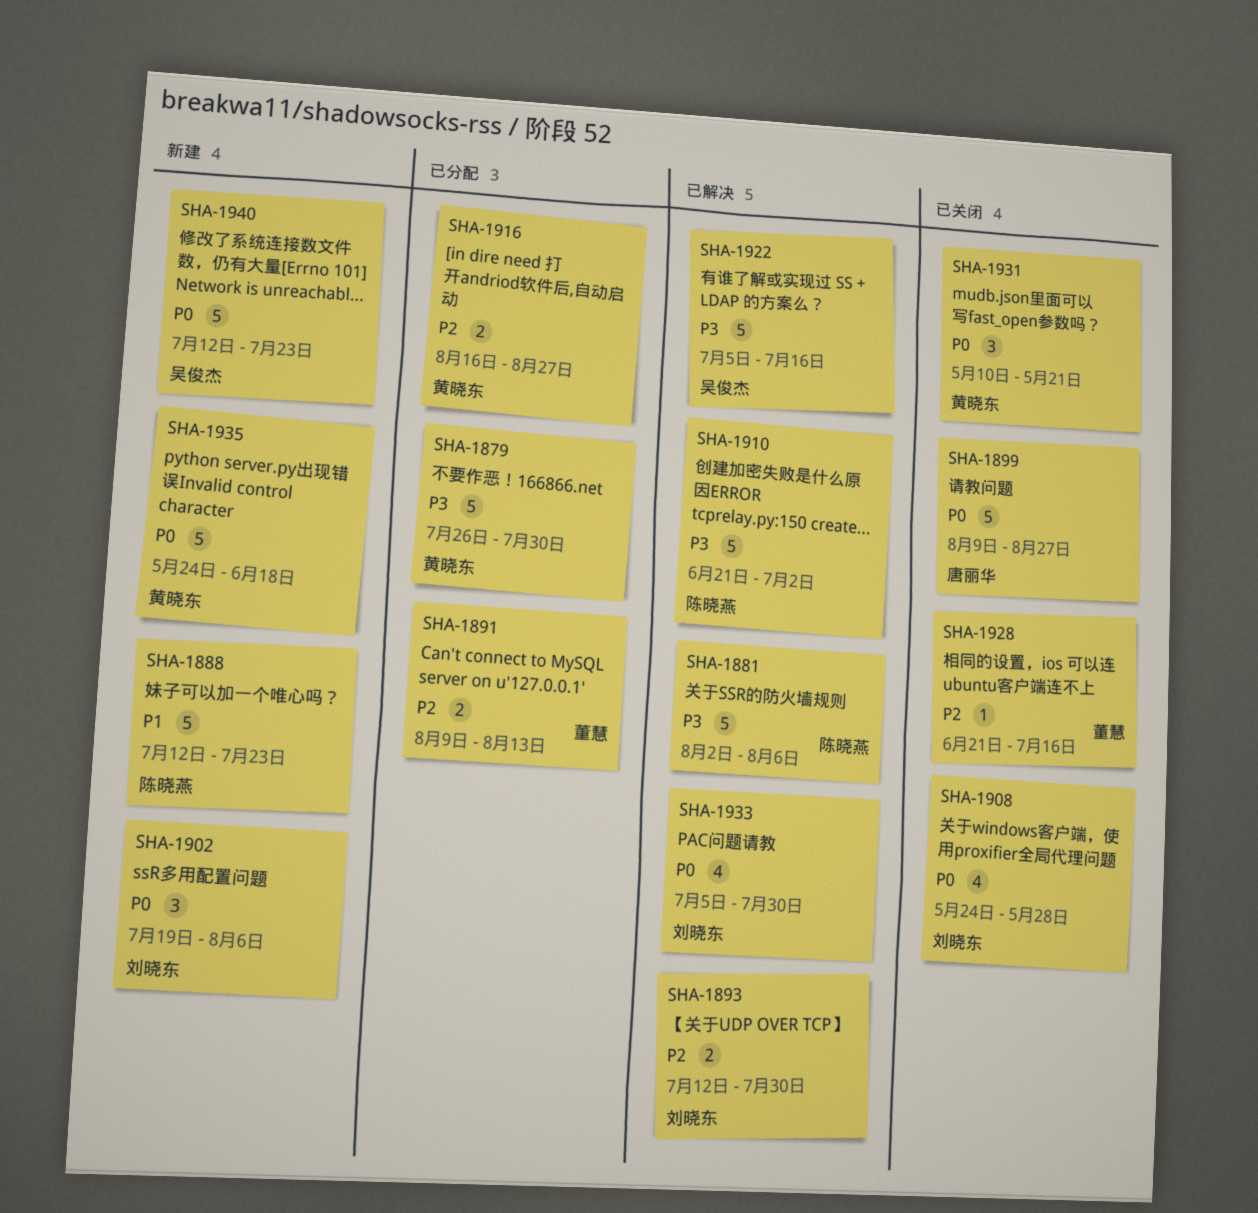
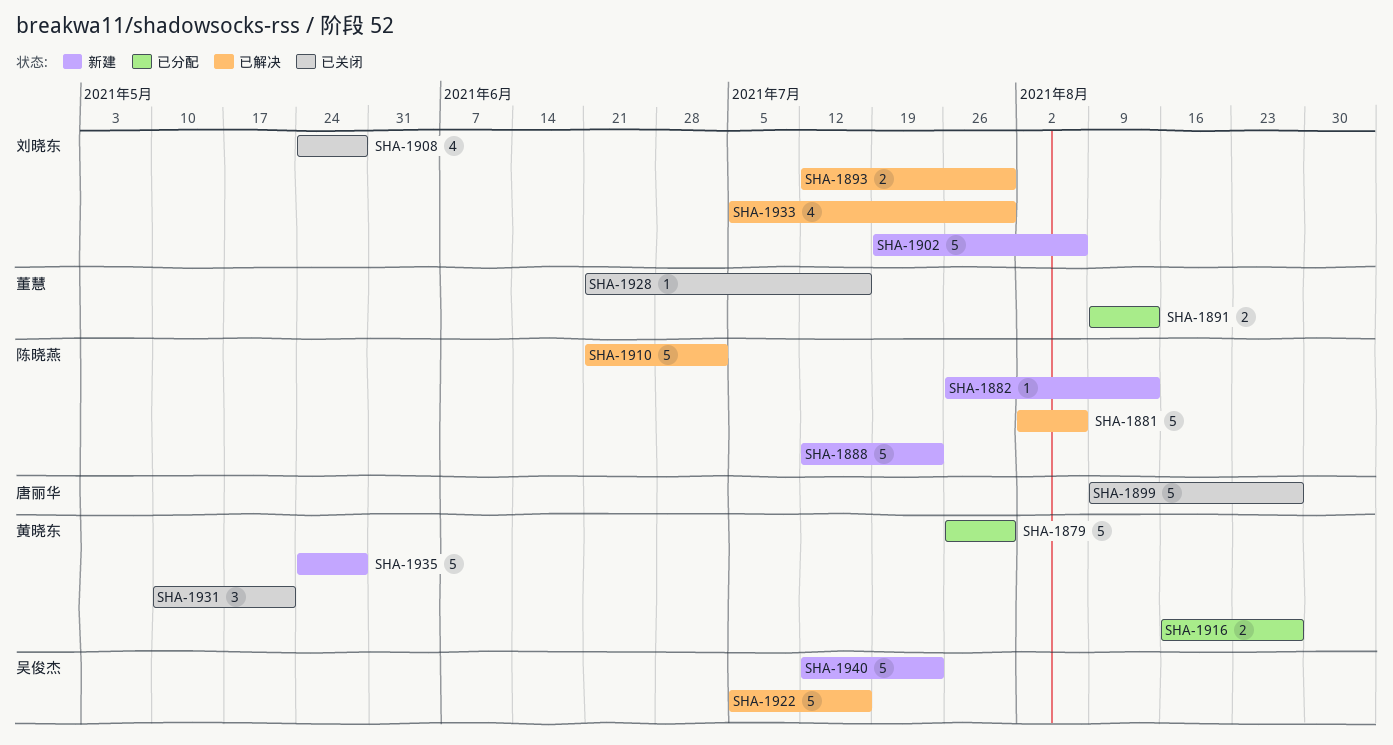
SHA-1882: none -> present
SHA-1902, estimate: 3 -> 5
SHA-1935, due: Jun 18 -> May 28

